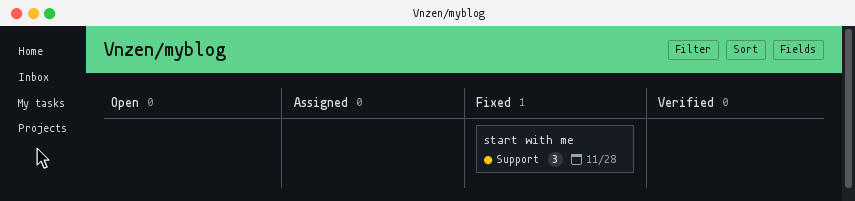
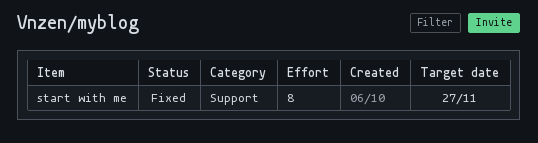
start with me, estimate: 3 -> 8
start with me, due: Nov 28 -> Nov 27

